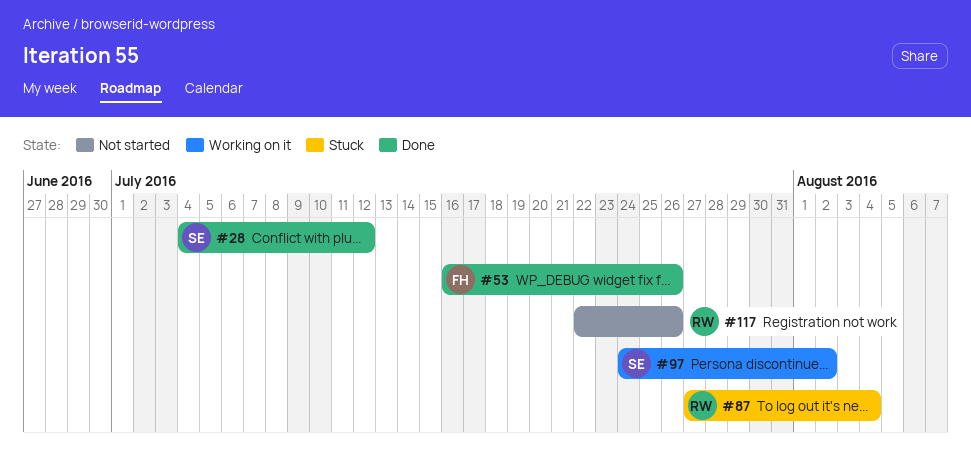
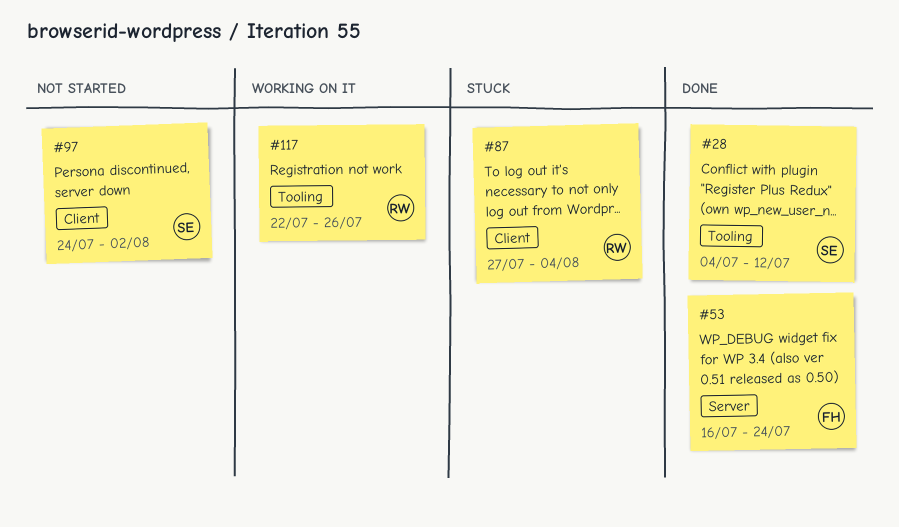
#53, due: Jul 26 -> Jul 24
#97, status: Working on it -> Not started
#117, status: Not started -> Working on it

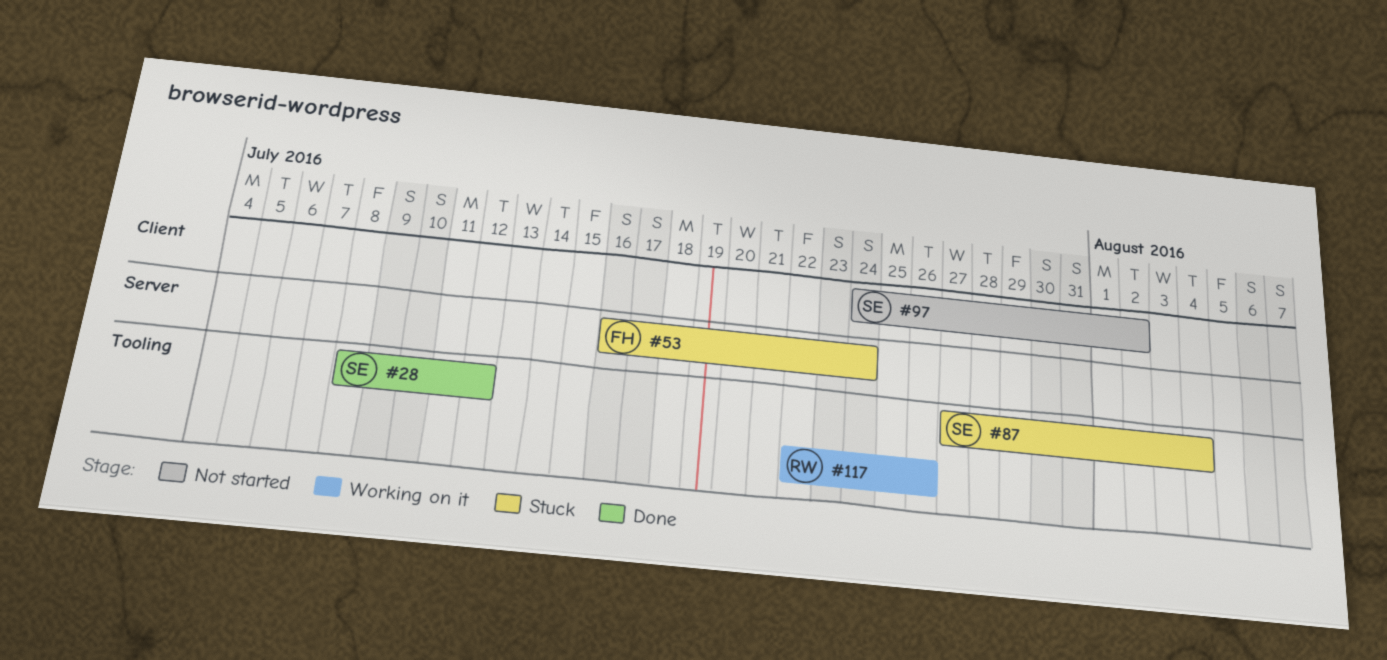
#28, start: Jul 4 -> Jul 8
#53, status: Done -> Stuck
#87, owner: RW -> SE
#87, label: Client -> Tooling

